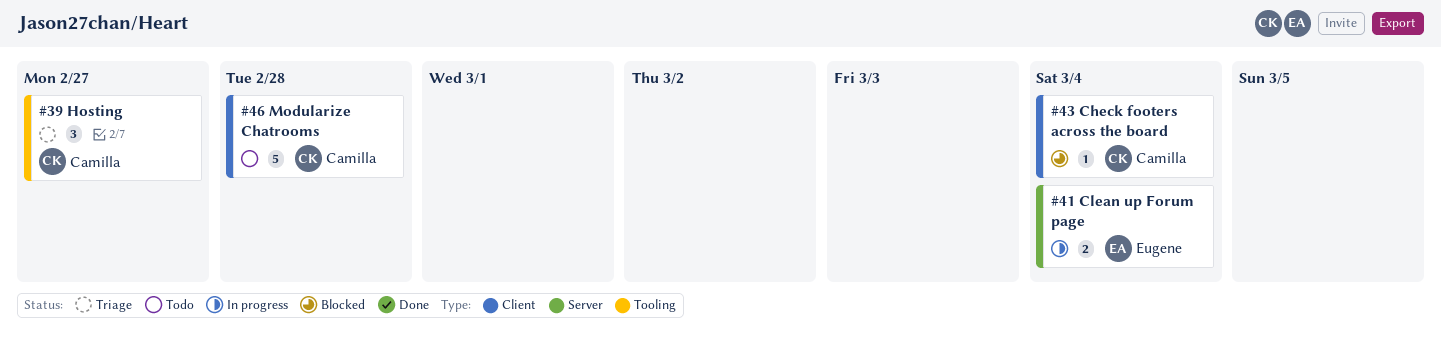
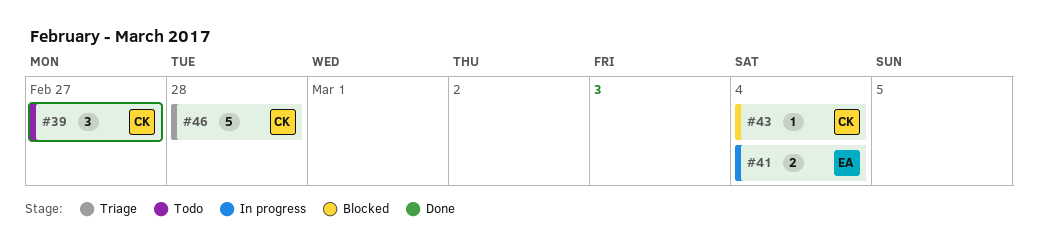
#39, status: Triage -> Todo
#46, status: Todo -> Triage

